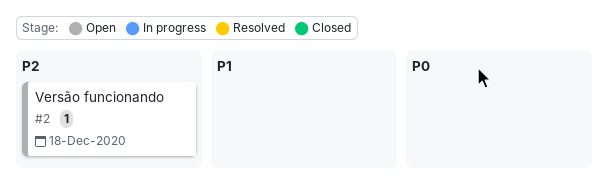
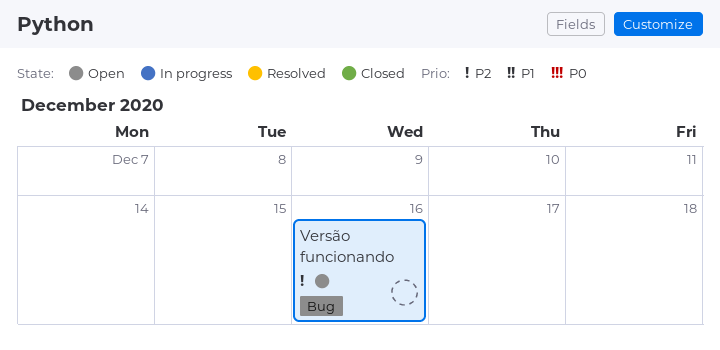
Versão funcionando, due: Dec 18 -> Dec 16

